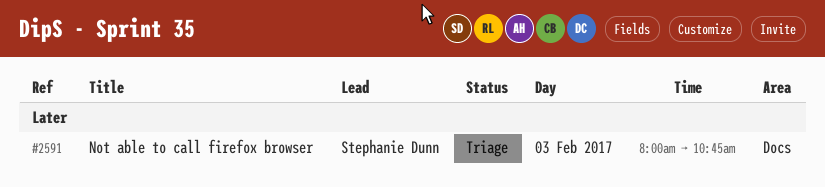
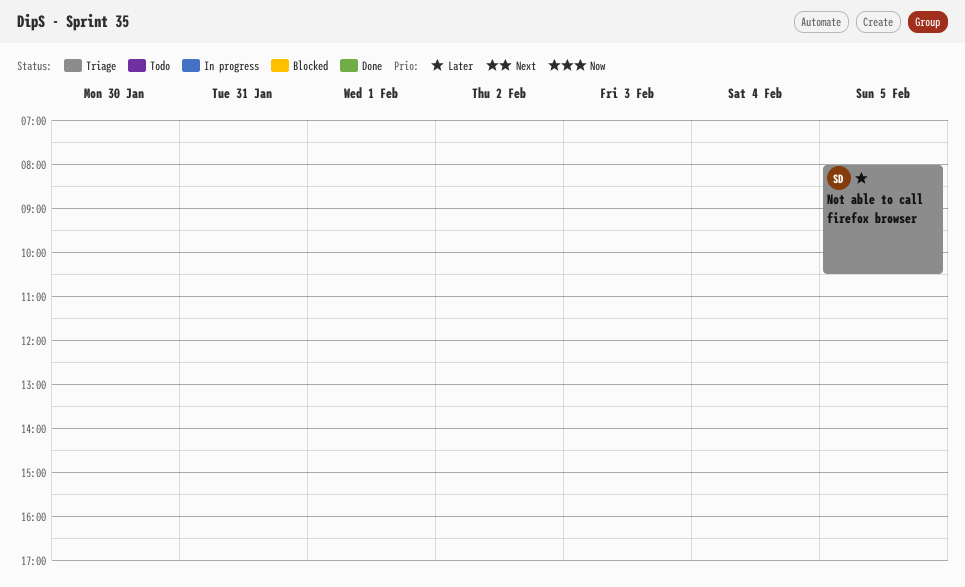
Not able to call firefox browser, day: Feb 3 -> Feb 5
Not able to call firefox browser, ends: 10:45 -> 10:30

